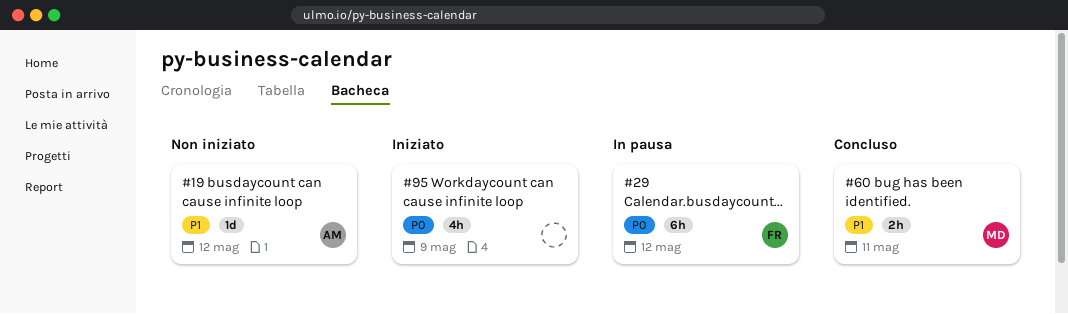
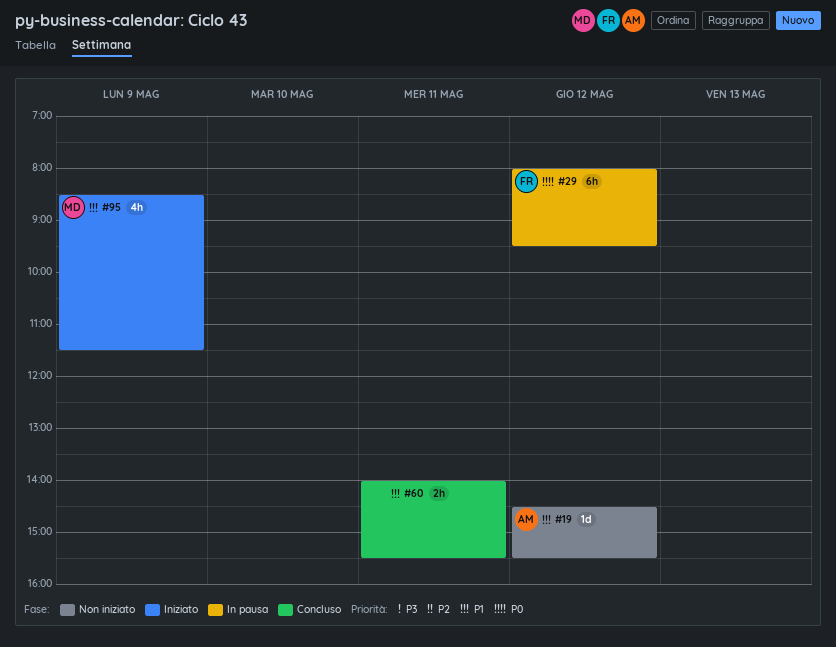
#60, owner: MD -> none
#95, owner: none -> MD
#95, priority: P0 -> P1

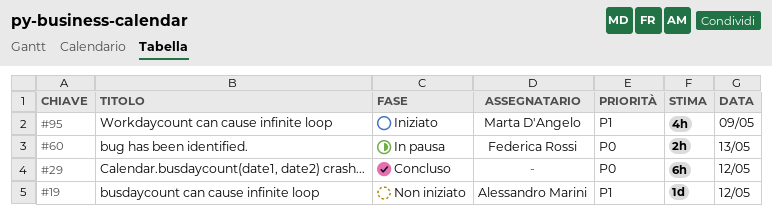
#29, status: In pausa -> Concluso
#29, owner: Federica Rossi -> none
#60, status: Concluso -> In pausa
#60, owner: none -> Federica Rossi
#60, priority: P1 -> P0
#60, day: May 11 -> May 13

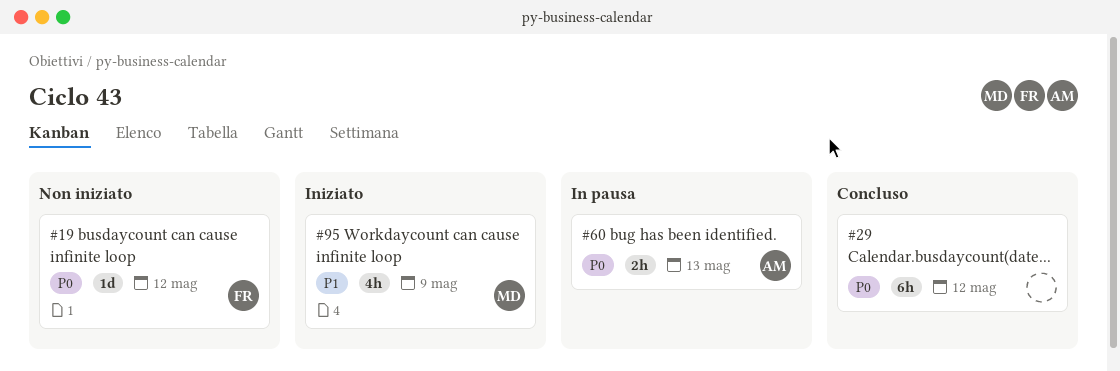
#19, owner: Alessandro Marini -> Federica Rossi
#19, priority: P1 -> P0
#60, owner: Federica Rossi -> Alessandro Marini

